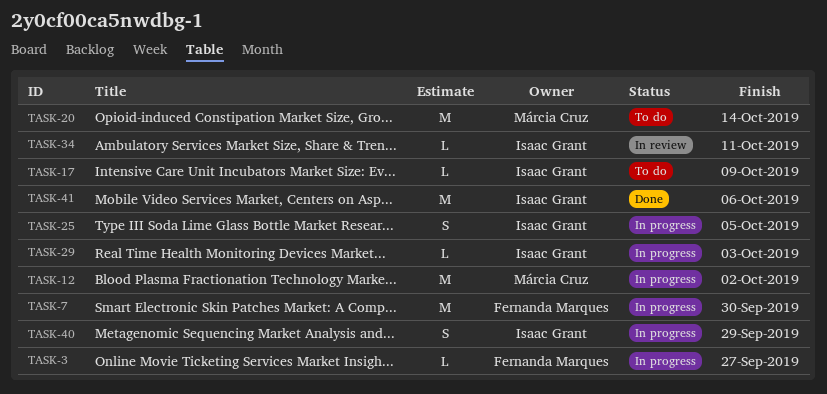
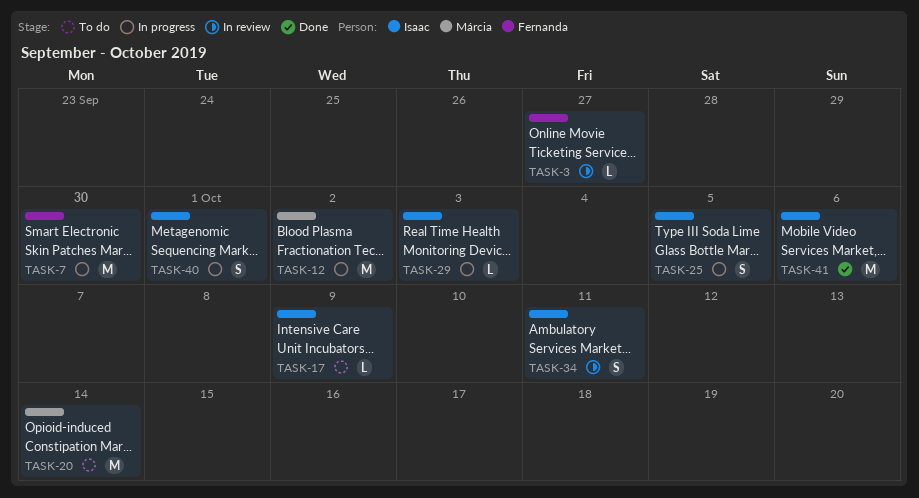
TASK-3, status: In progress -> In review
TASK-34, estimate: L -> S
TASK-40, due: Sep 29 -> Oct 1

